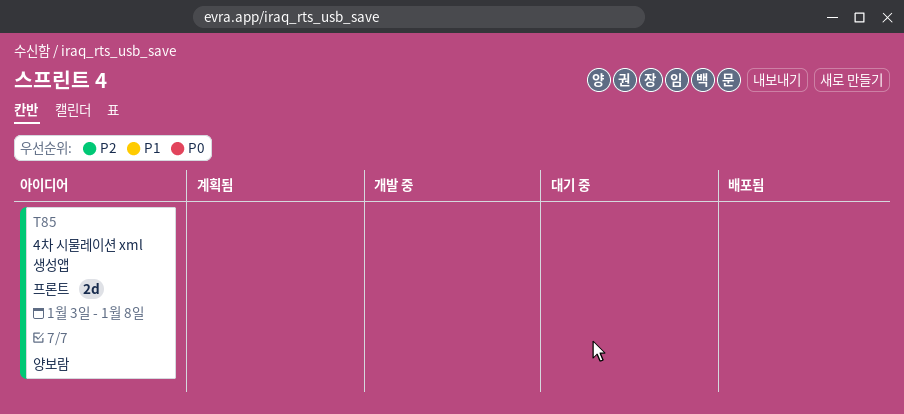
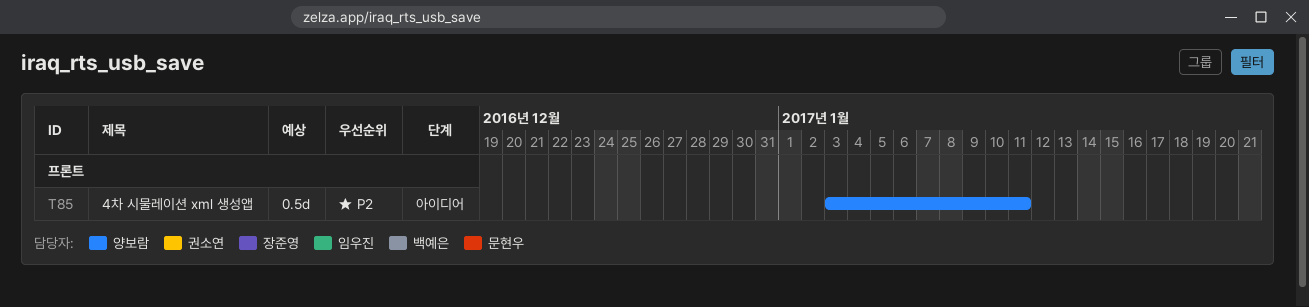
T85, estimate: 2d -> 0.5d
T85, due: Jan 8 -> Jan 11

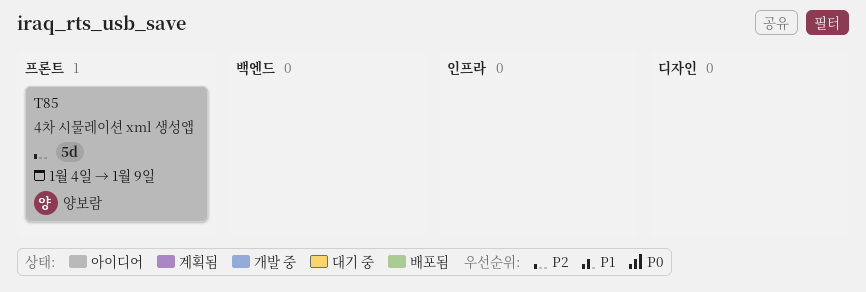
T85, estimate: 0.5d -> 5d
T85, start: Jan 3 -> Jan 4
T85, due: Jan 11 -> Jan 9

